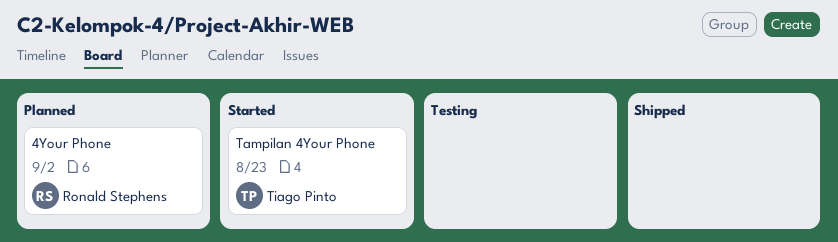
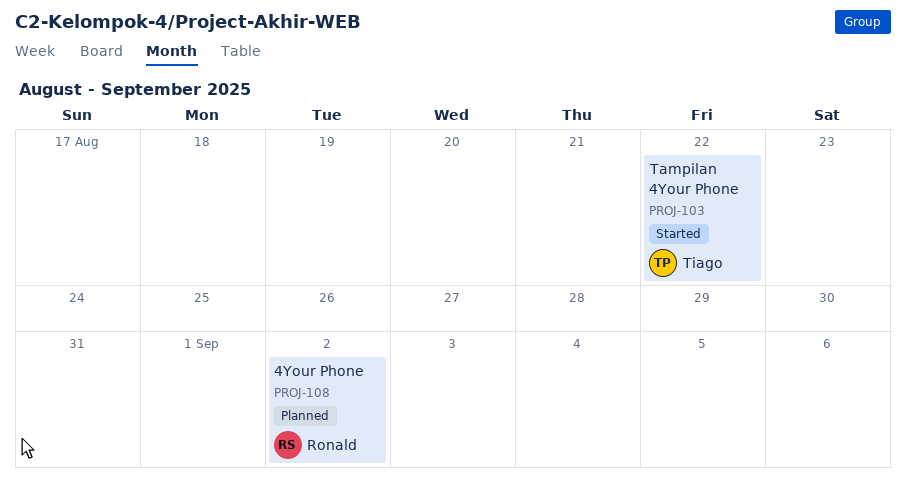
Tampilan 4Your Phone, due: Aug 23 -> Aug 22

